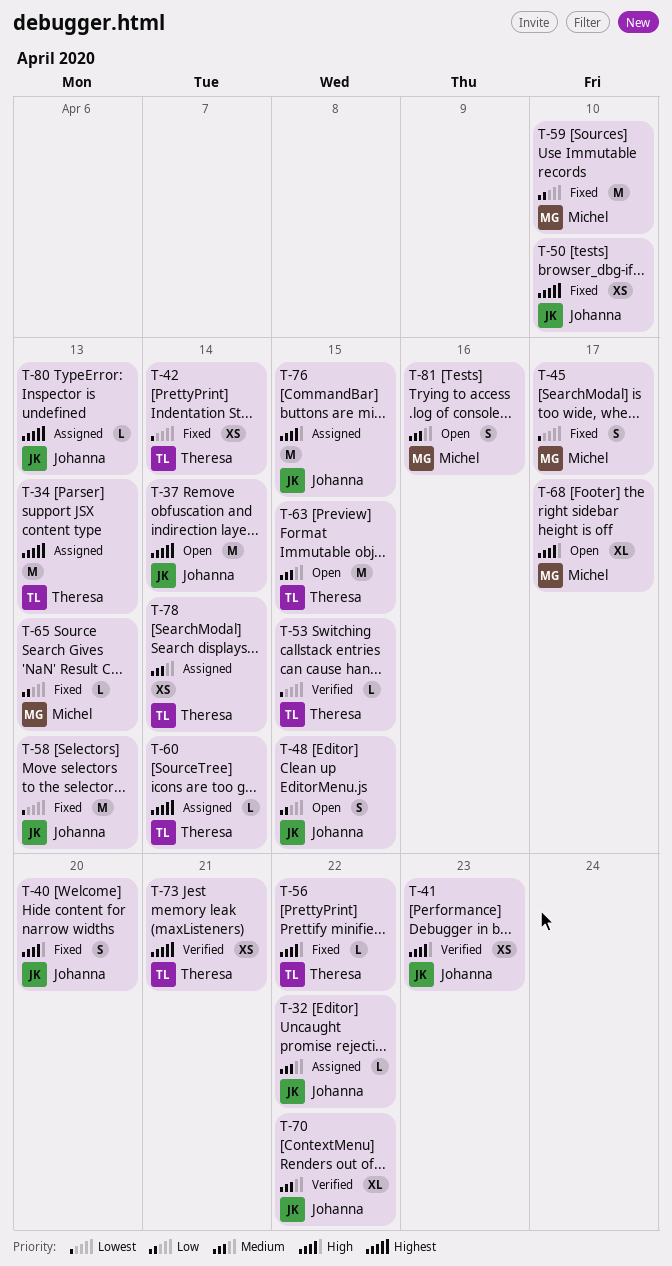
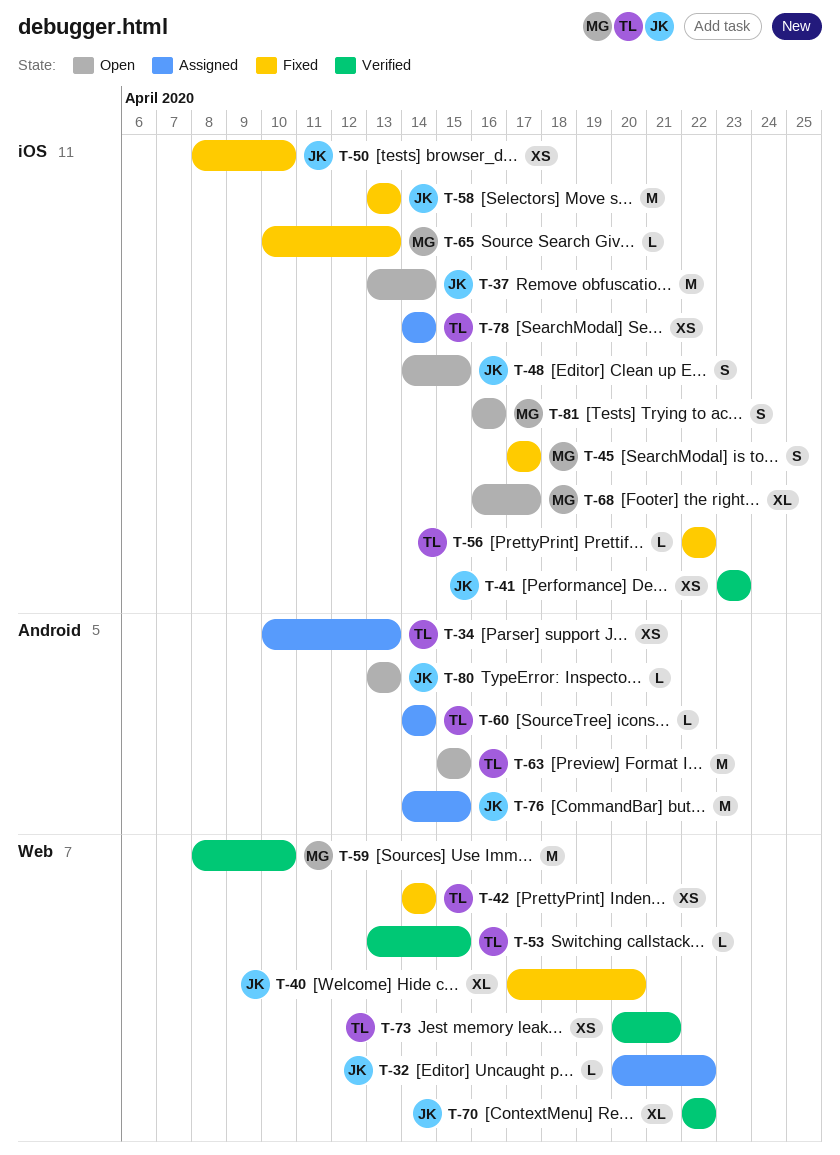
T-34, estimate: M -> XS
T-40, estimate: S -> XL
T-59, status: Fixed -> Verified
T-80, status: Assigned -> Open

